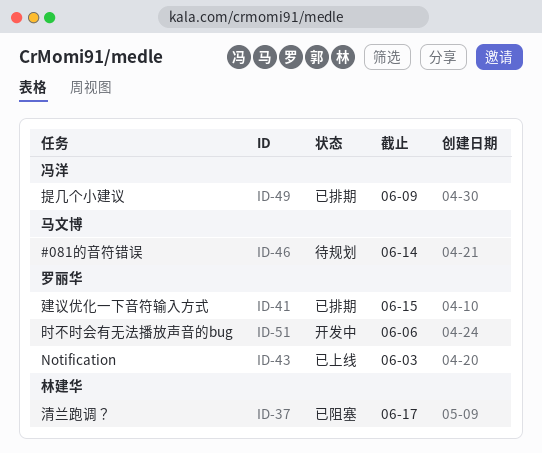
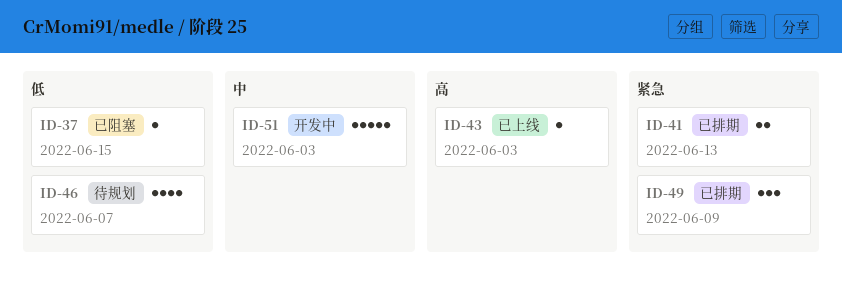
ID-37, due: Jun 17 -> Jun 15
ID-41, due: Jun 15 -> Jun 13
ID-46, due: Jun 14 -> Jun 7
ID-51, due: Jun 6 -> Jun 3

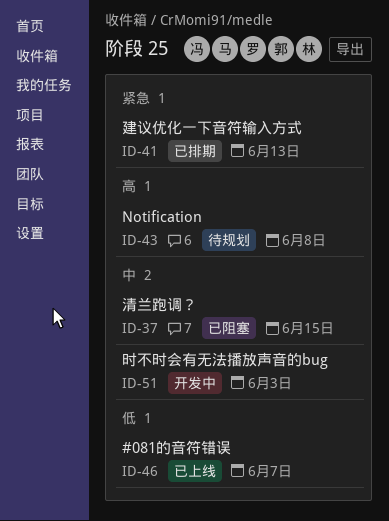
ID-37, priority: 低 -> 中
ID-43, status: 已上线 -> 待规划
ID-43, due: Jun 3 -> Jun 8
ID-46, status: 待规划 -> 已上线
ID-49: present -> none

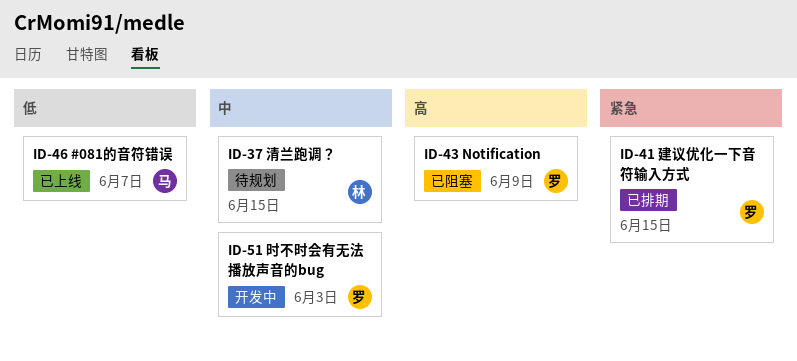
ID-37, status: 已阻塞 -> 待规划
ID-41, due: Jun 13 -> Jun 15
ID-43, status: 待规划 -> 已阻塞
ID-43, due: Jun 8 -> Jun 9

